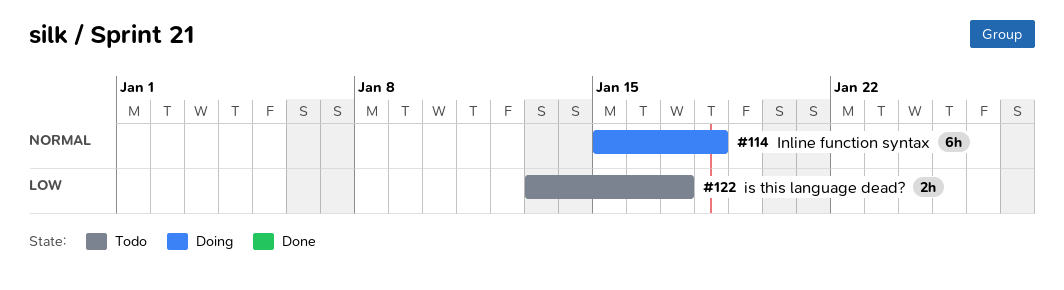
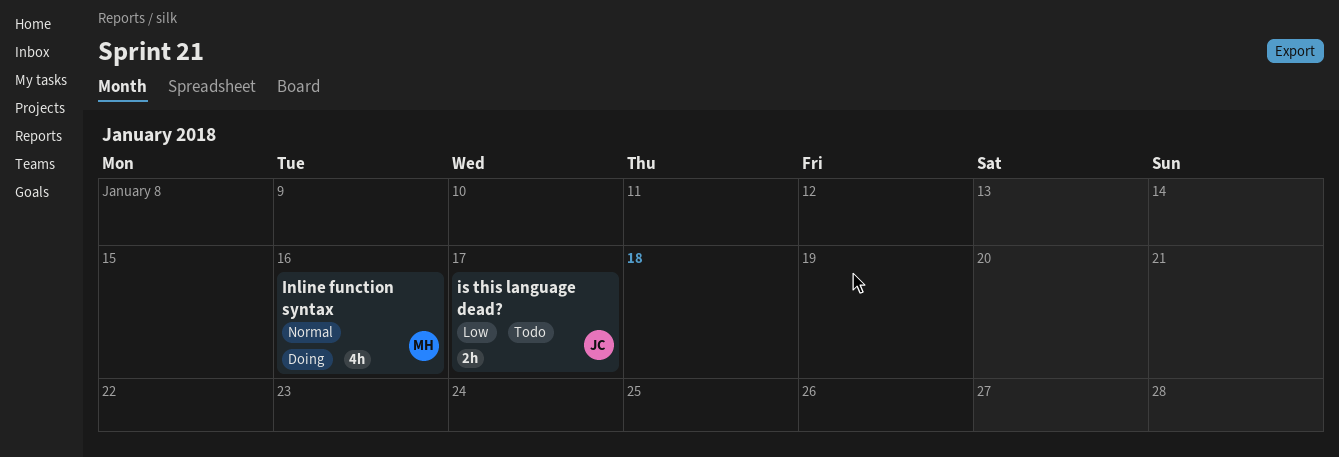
Inline function syntax, estimate: 6h -> 4h
Inline function syntax, due: Jan 18 -> Jan 16

